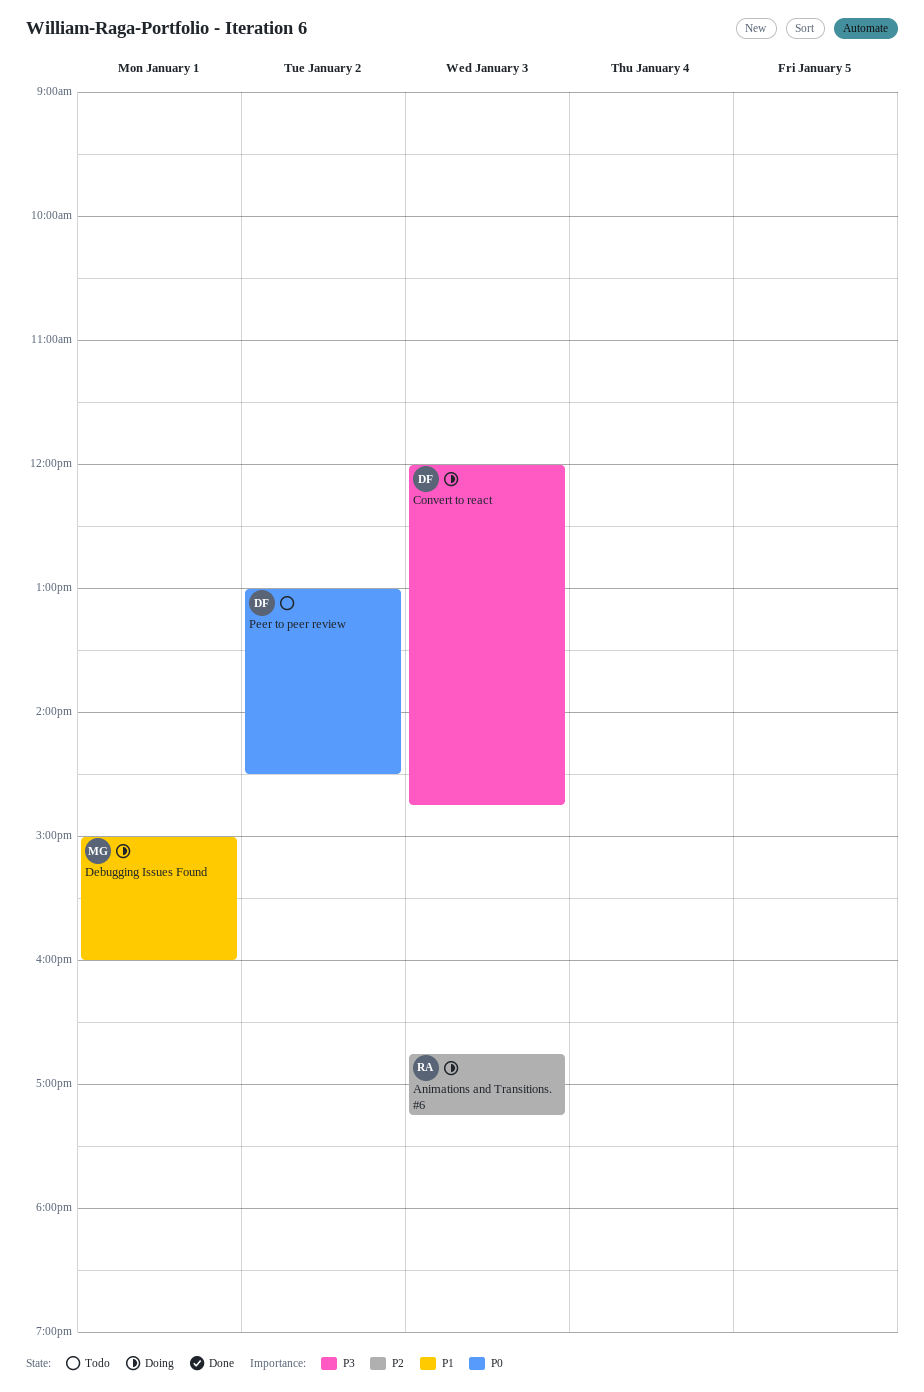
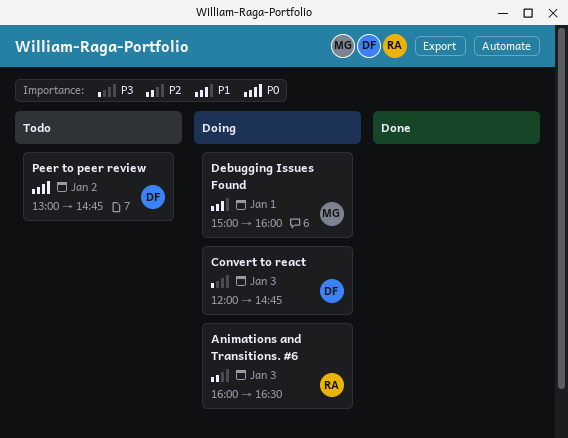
Animations and Transitions. #6, begins: 16:45 -> 16:00
Animations and Transitions. #6, ends: 17:15 -> 16:30
Peer to peer review, ends: 14:30 -> 14:45

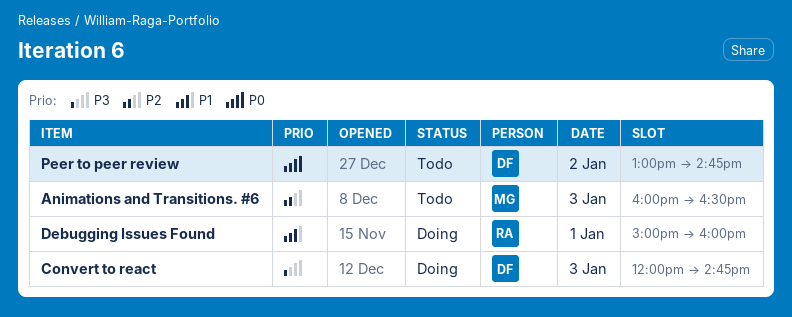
Animations and Transitions. #6, status: Doing -> Todo
Animations and Transitions. #6, owner: RA -> MG
Debugging Issues Found, owner: MG -> RA

